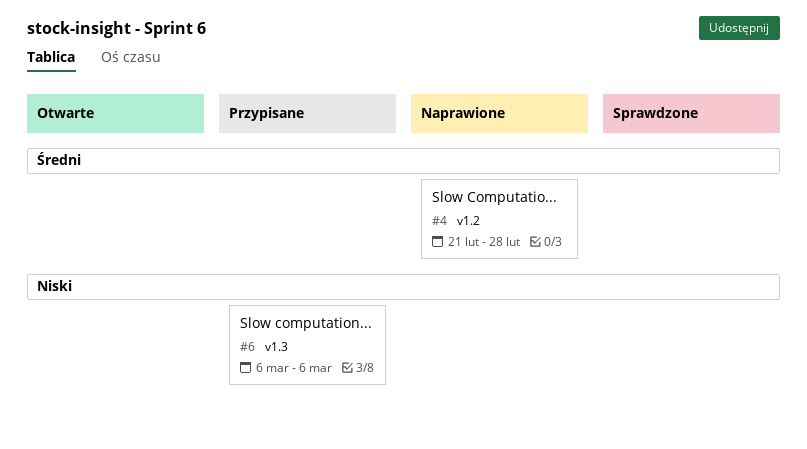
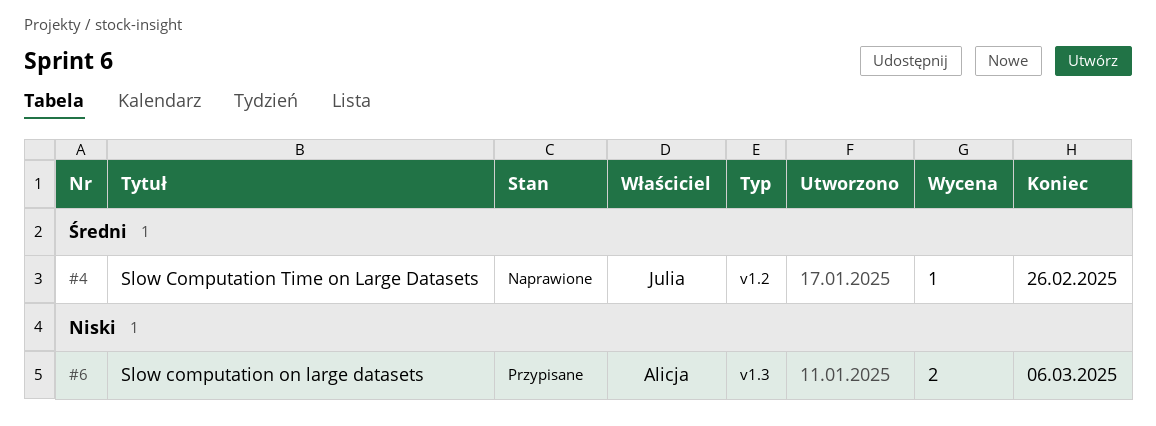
#4, due: Feb 28 -> Feb 26

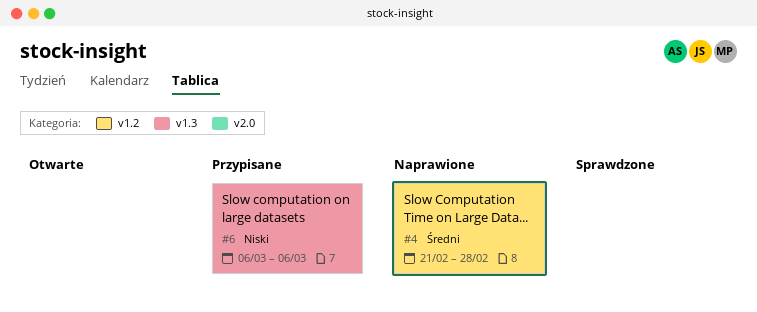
#4, due: Feb 26 -> Feb 28

